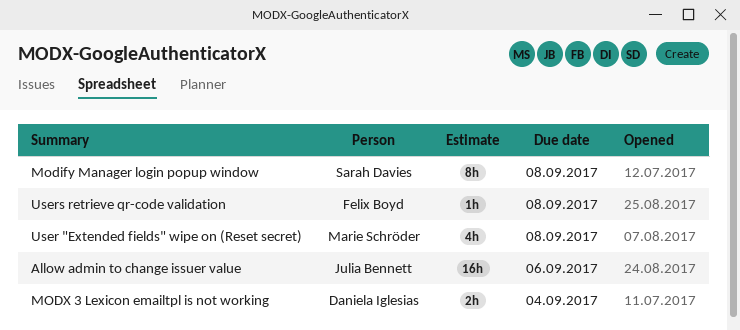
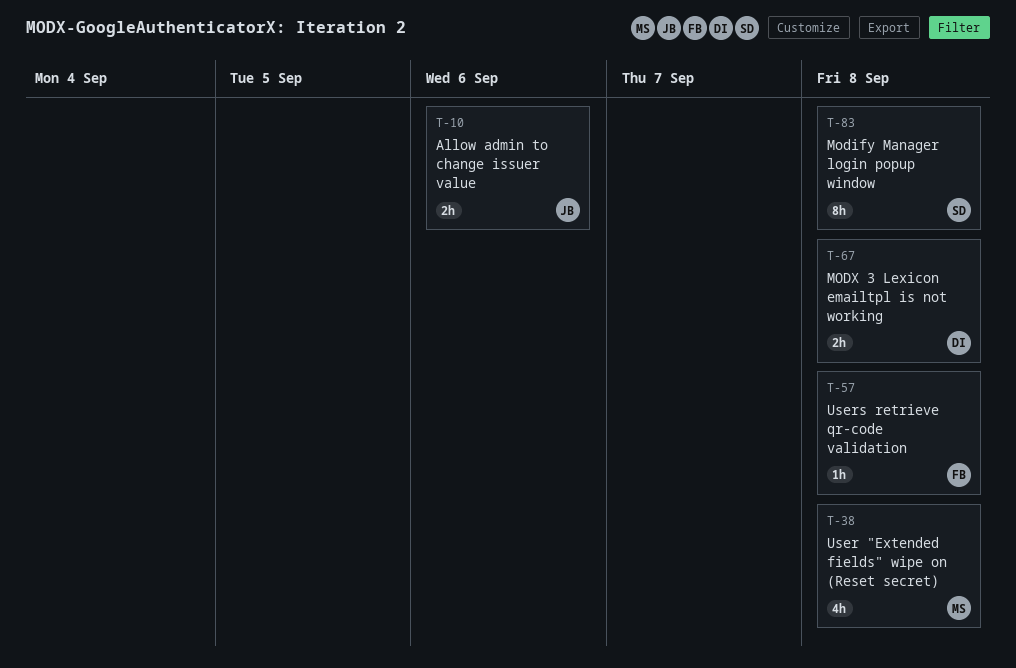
Allow admin to change issuer value, estimate: 16h -> 2h
MODX 3 Lexicon emailtpl is not working, due: Sep 4 -> Sep 8

